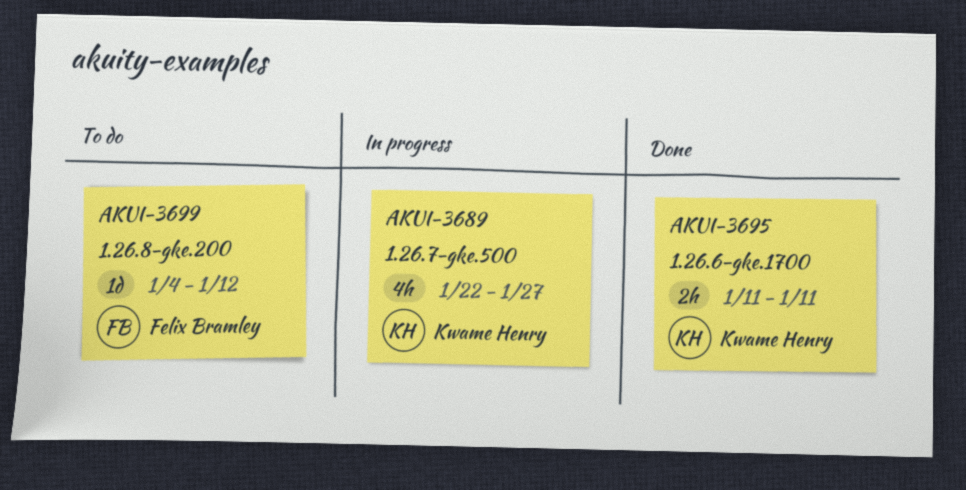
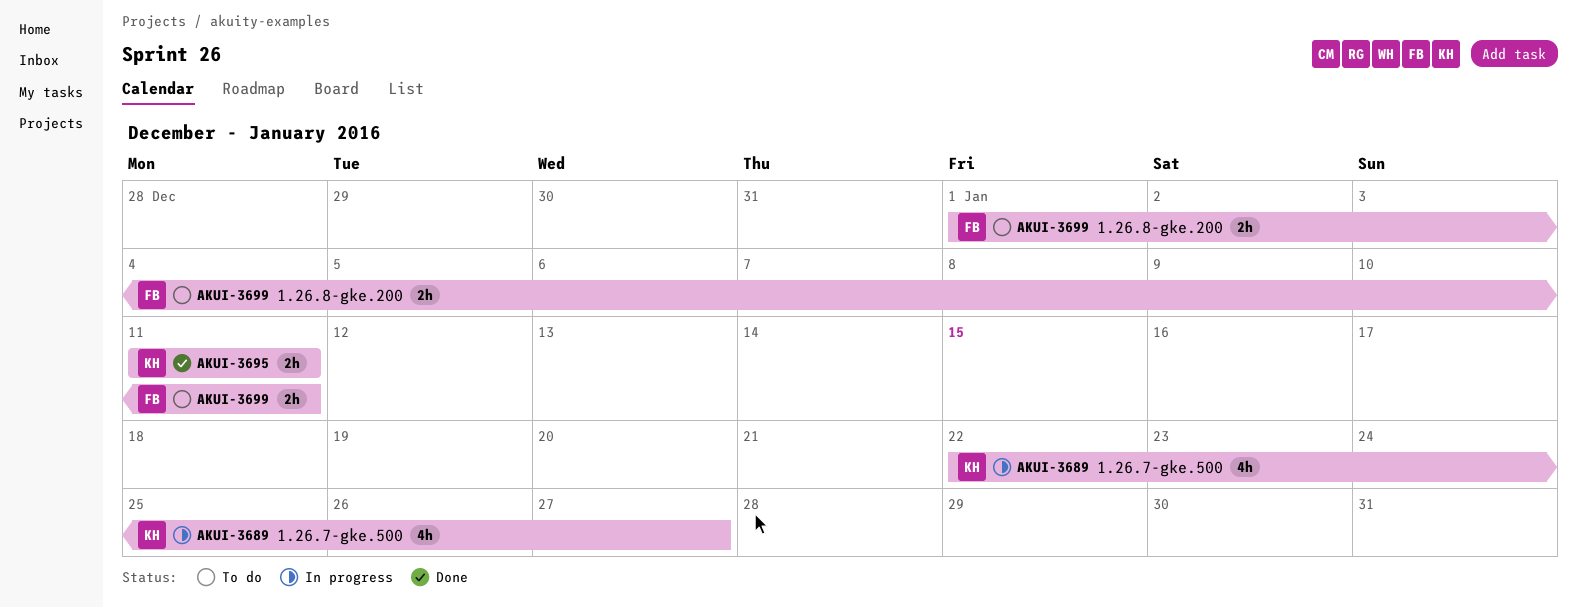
AKUI-3699, estimate: 1d -> 2h
AKUI-3699, start: Jan 4 -> Jan 1
AKUI-3699, due: Jan 12 -> Jan 11

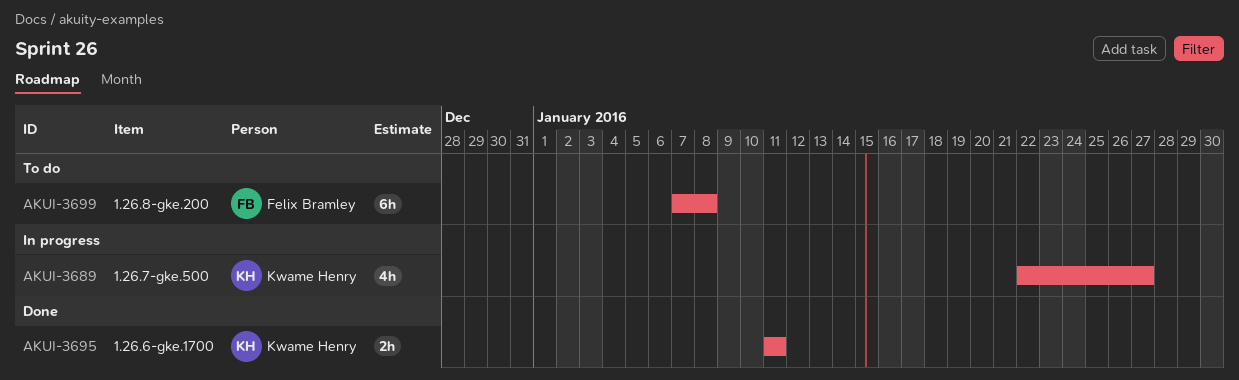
AKUI-3699, estimate: 2h -> 6h
AKUI-3699, start: Jan 1 -> Jan 7
AKUI-3699, due: Jan 11 -> Jan 8

